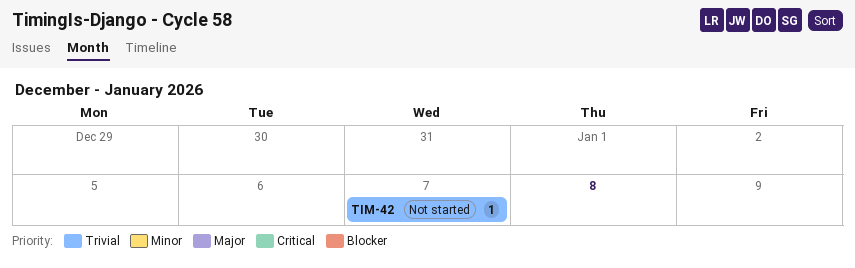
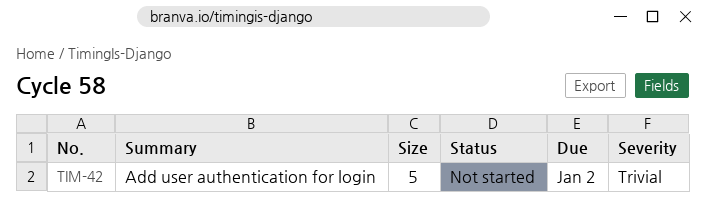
TIM-42, estimate: 1 -> 5
TIM-42, due: Jan 7 -> Jan 2

